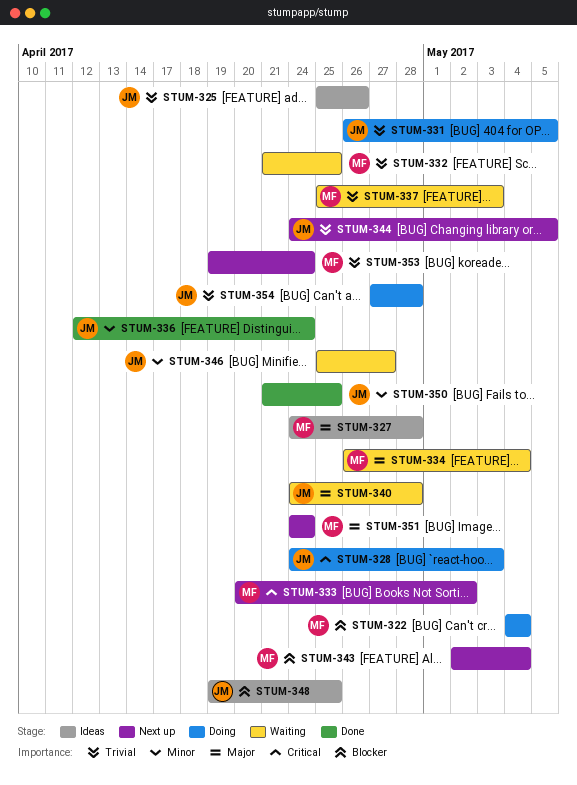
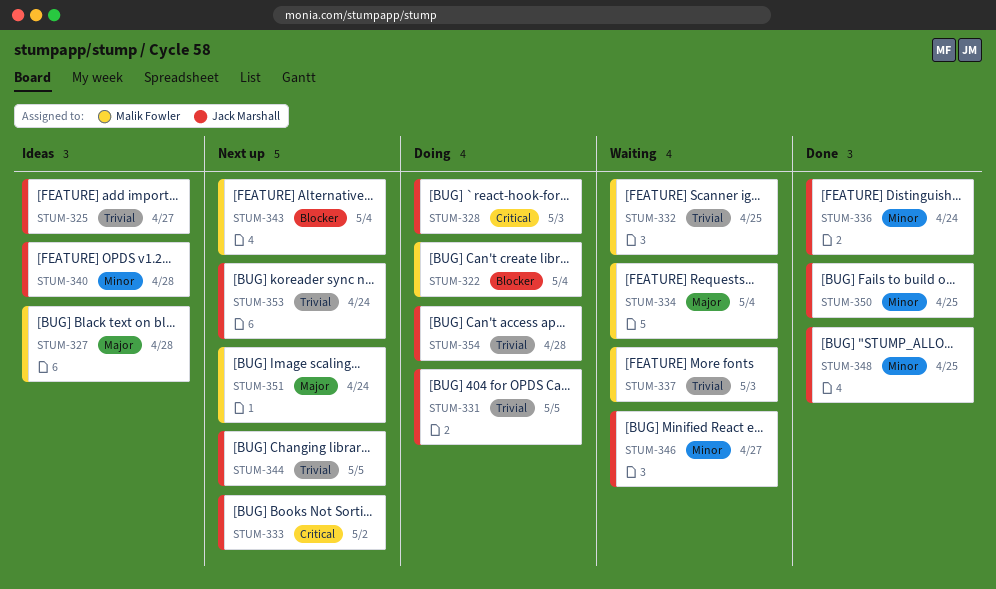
STUM-325, due: Apr 26 -> Apr 27
STUM-333, owner: Malik Fowler -> Jack Marshall
STUM-340, status: Waiting -> Ideas
STUM-340, priority: Major -> Minor
STUM-348, status: Ideas -> Done
STUM-348, priority: Blocker -> Minor
STUM-353, owner: Malik Fowler -> Jack Marshall

